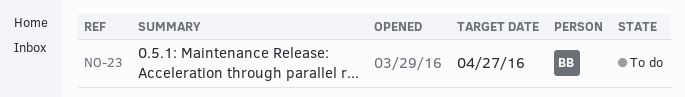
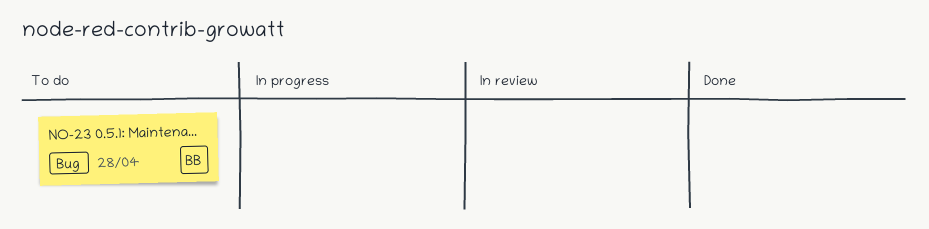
NO-23, due: Apr 27 -> Apr 28

